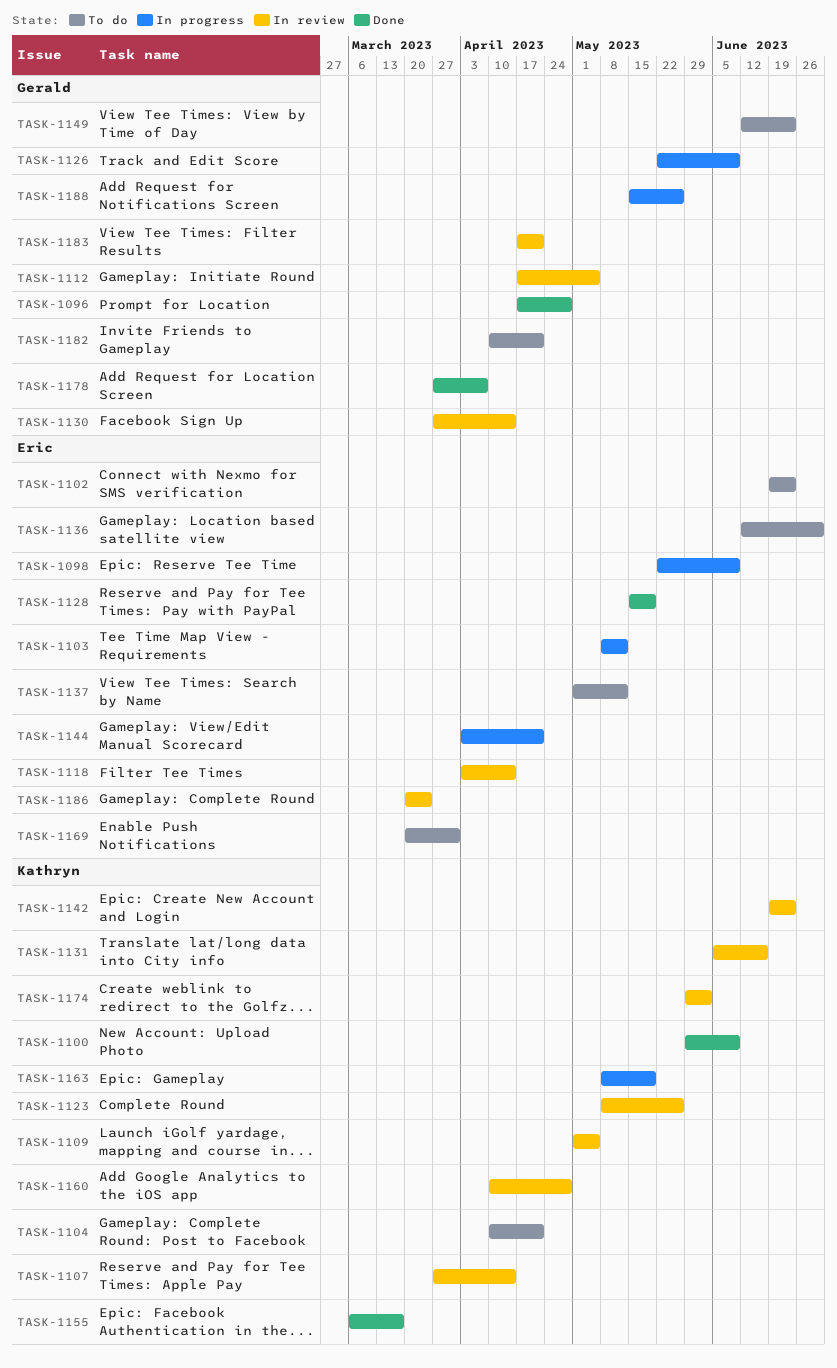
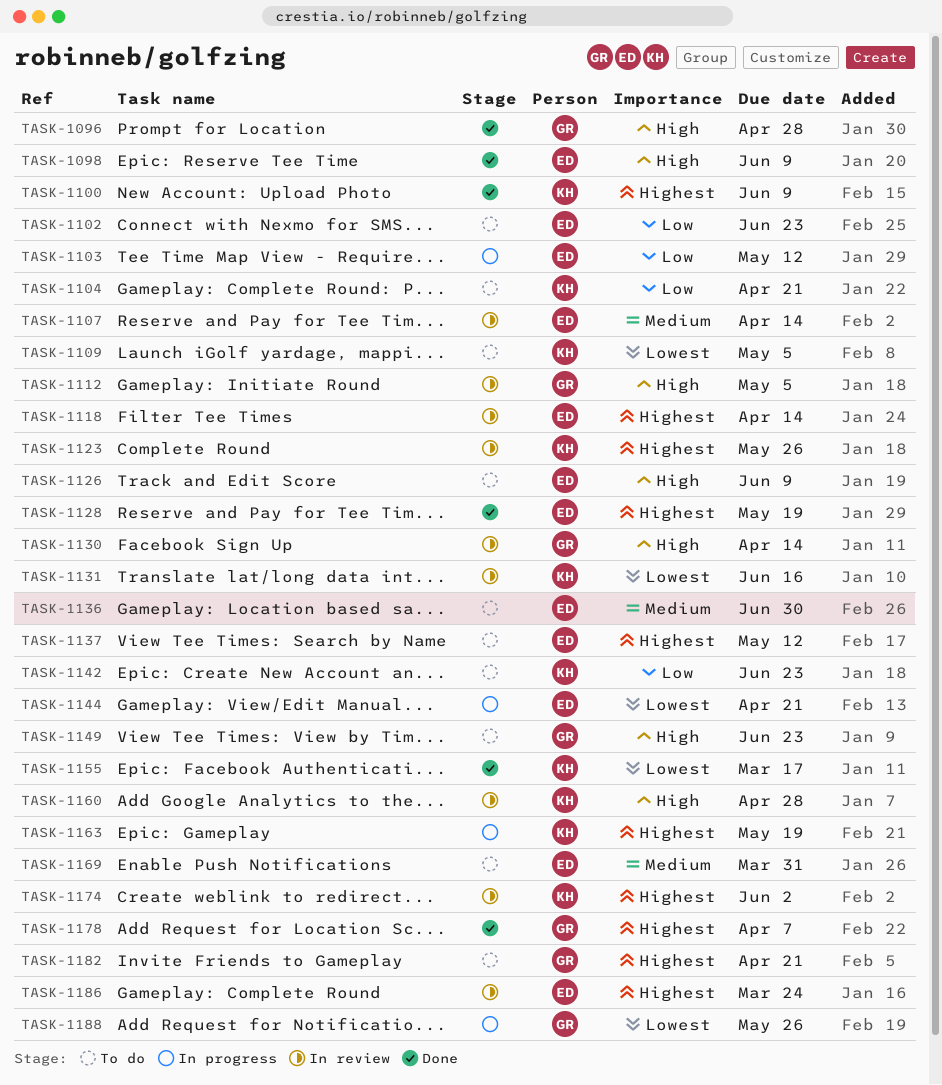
TASK-1098, status: In progress -> Done
TASK-1107, owner: Kathryn -> Eric
TASK-1109, status: In review -> To do
TASK-1126, status: In progress -> To do
TASK-1126, owner: Gerald -> Eric
TASK-1142, status: In review -> To do
TASK-1183: present -> none

